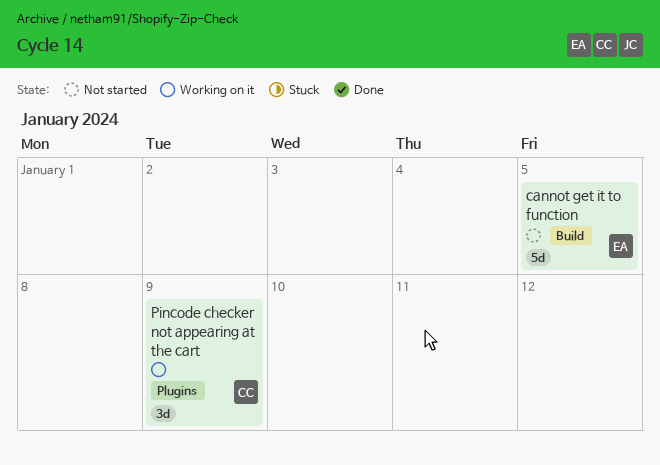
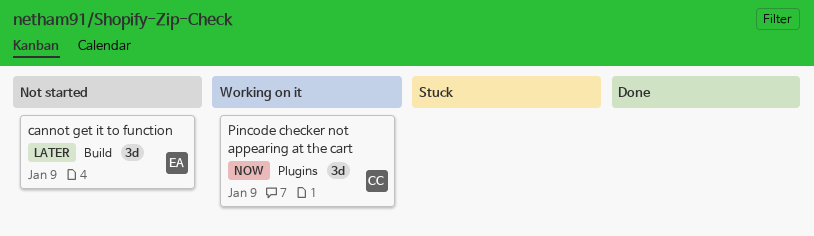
cannot get it to function, estimate: 5d -> 3d
cannot get it to function, due: Jan 5 -> Jan 9

